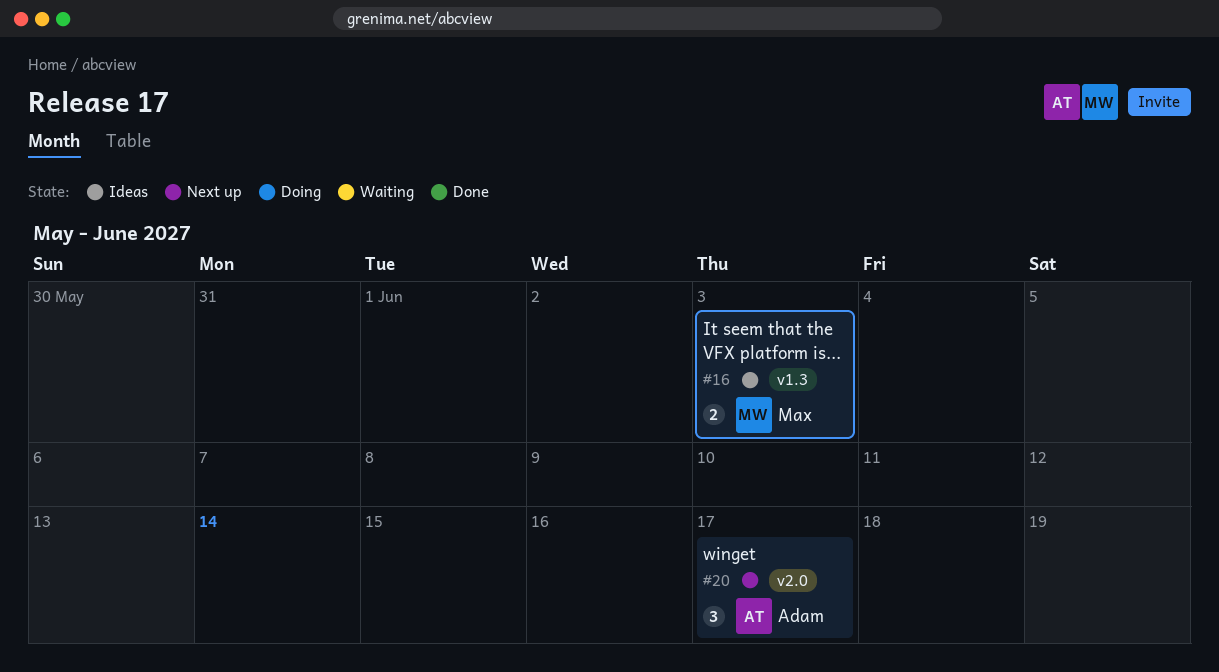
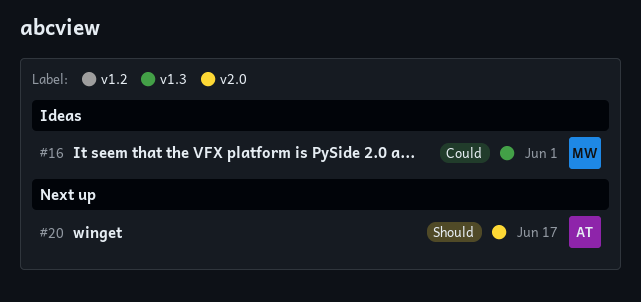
#16, due: Jun 3 -> Jun 1

